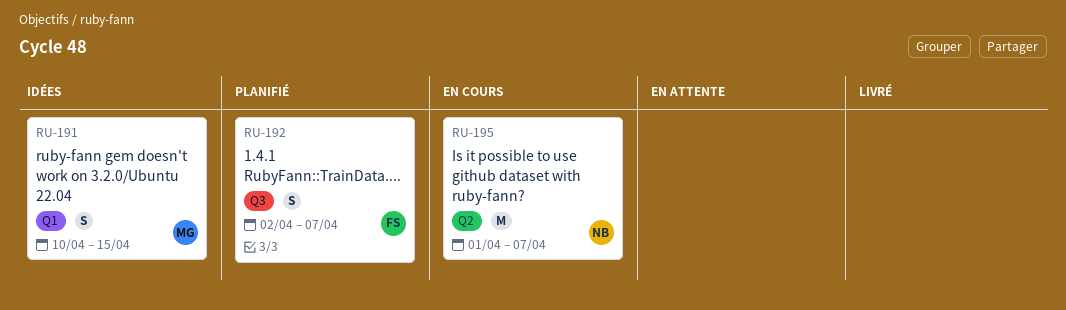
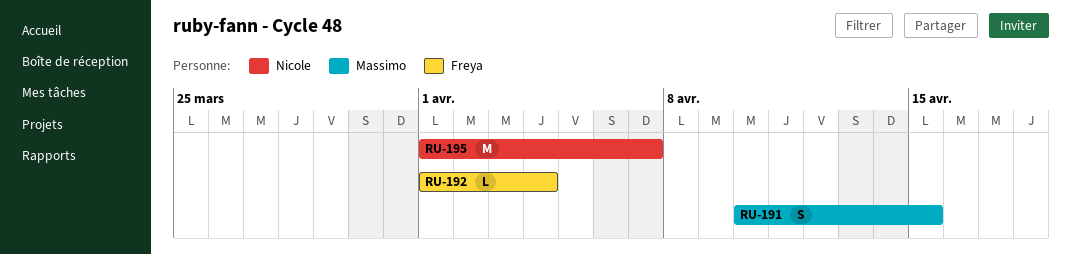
RU-192, estimate: S -> L
RU-192, start: Apr 2 -> Apr 1
RU-192, due: Apr 7 -> Apr 4

